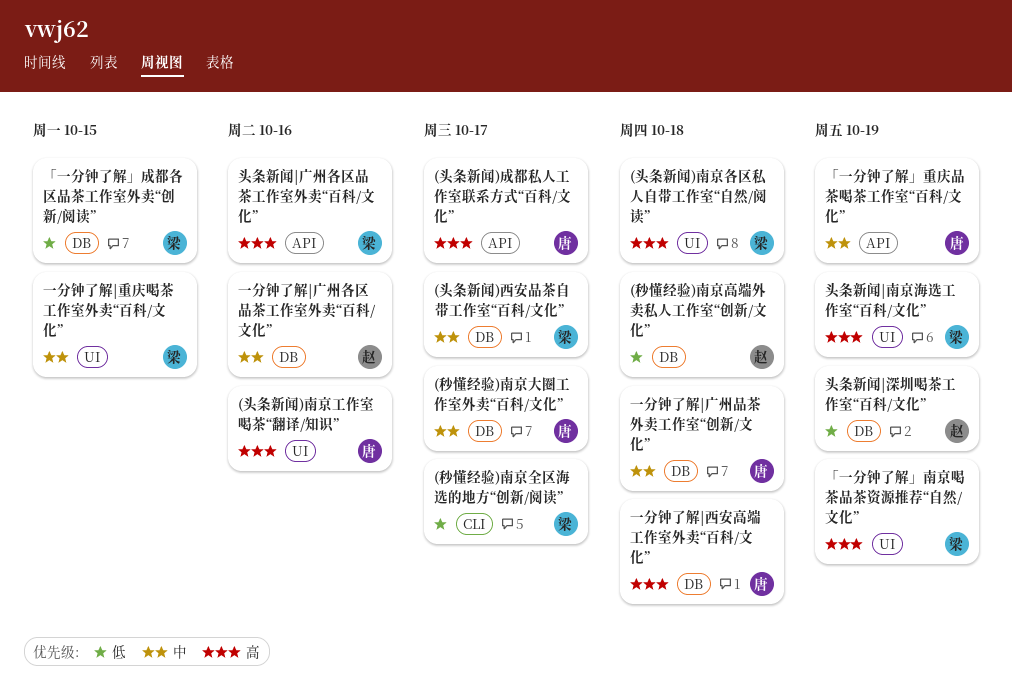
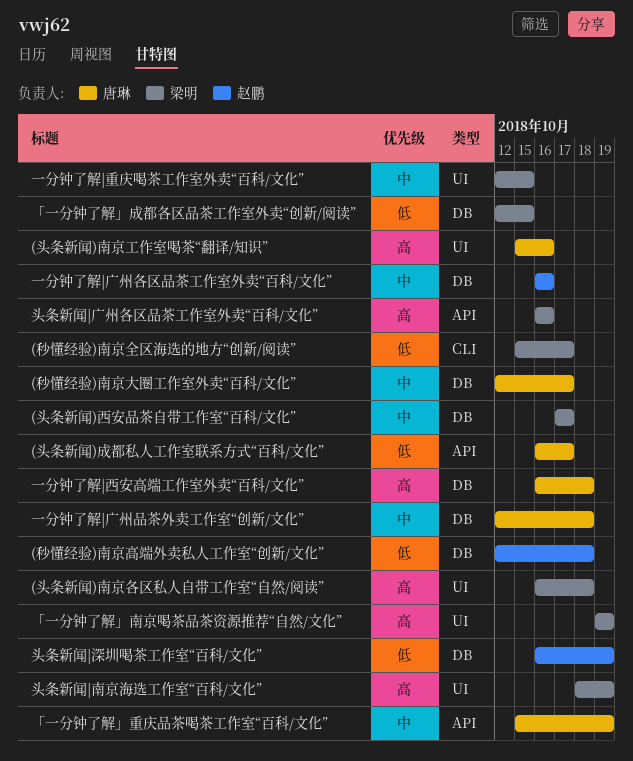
(头条新闻)成都私人工作室联系方式“百科/文化”, priority: 高 -> 低

